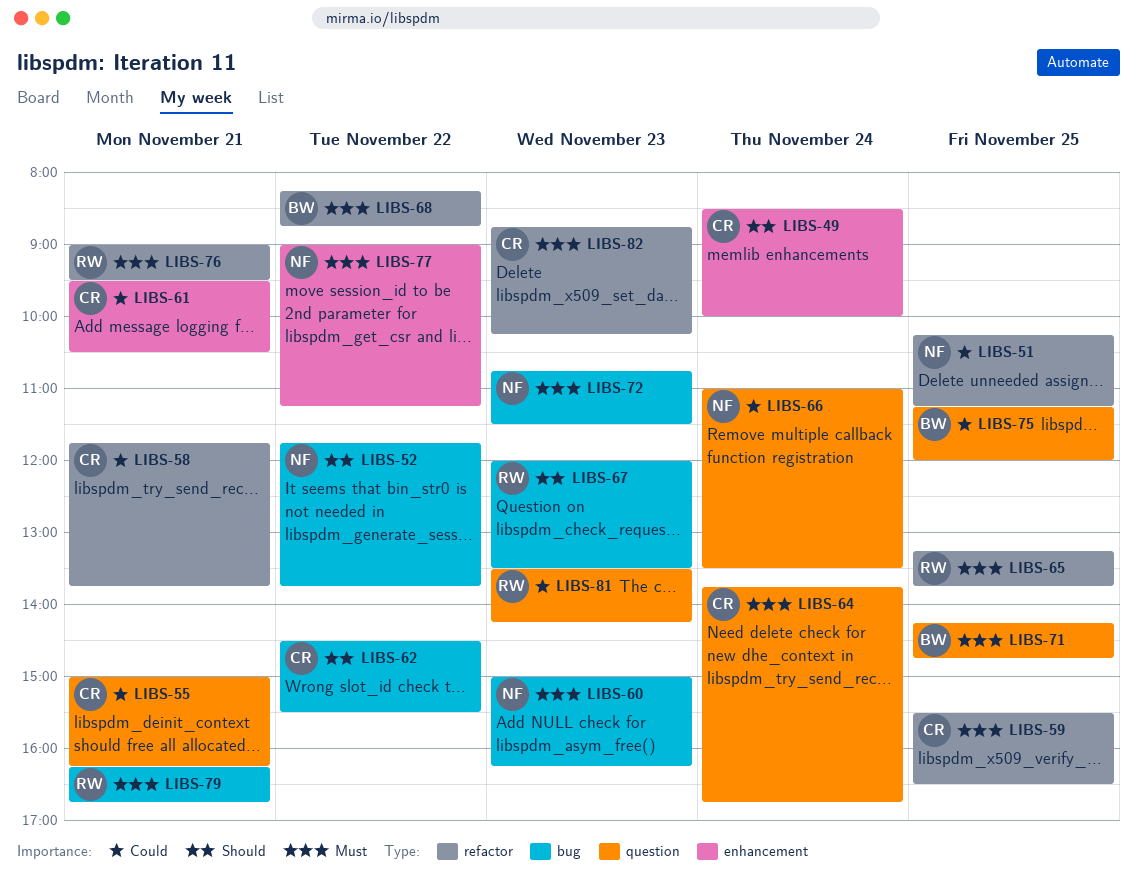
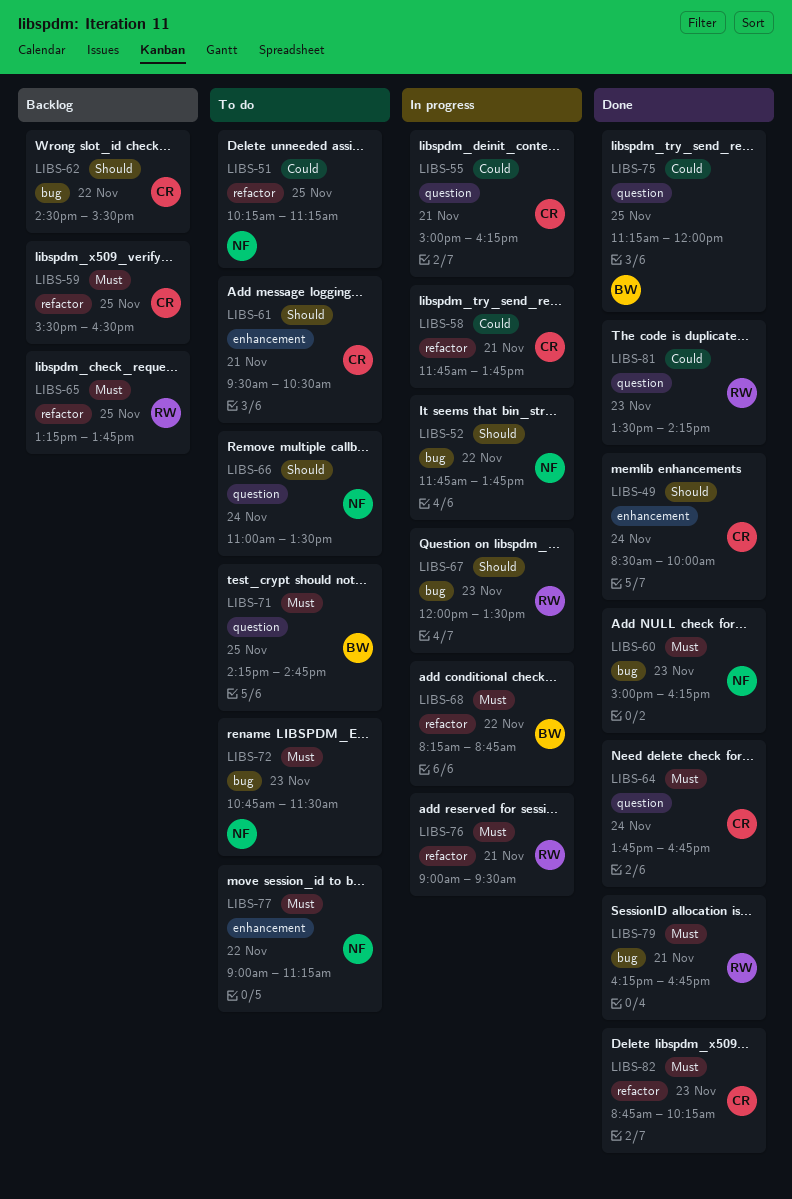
LIBS-61, priority: Could -> Should
LIBS-66, priority: Could -> Should

